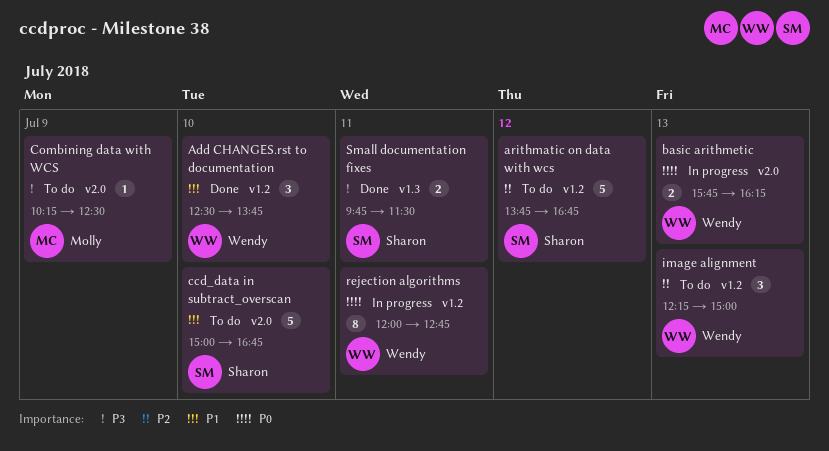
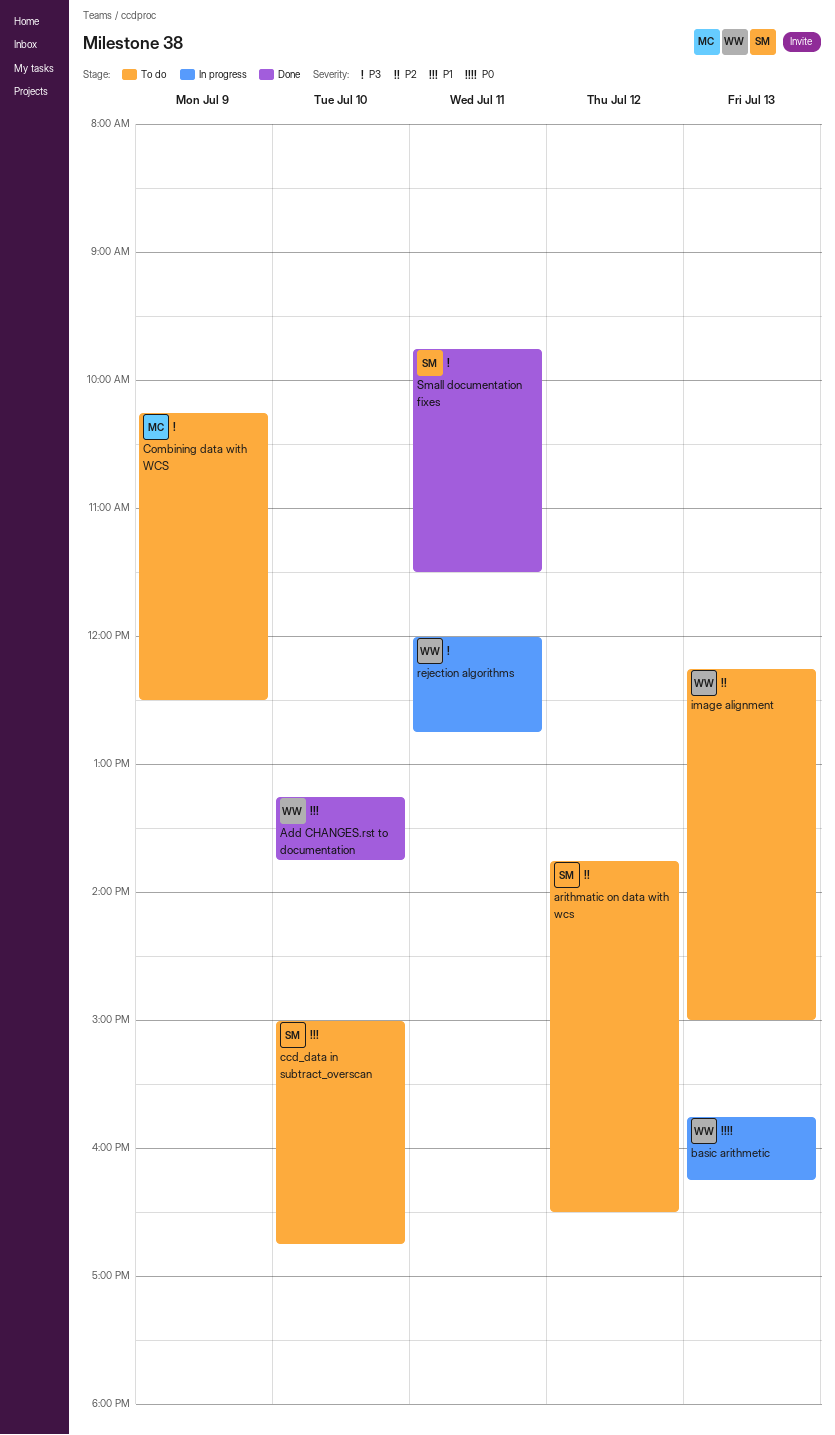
Add CHANGES.rst to documentation, begins: 12:30 -> 13:15
arithmatic on data with wcs, ends: 16:45 -> 16:30
rejection algorithms, priority: P0 -> P3

